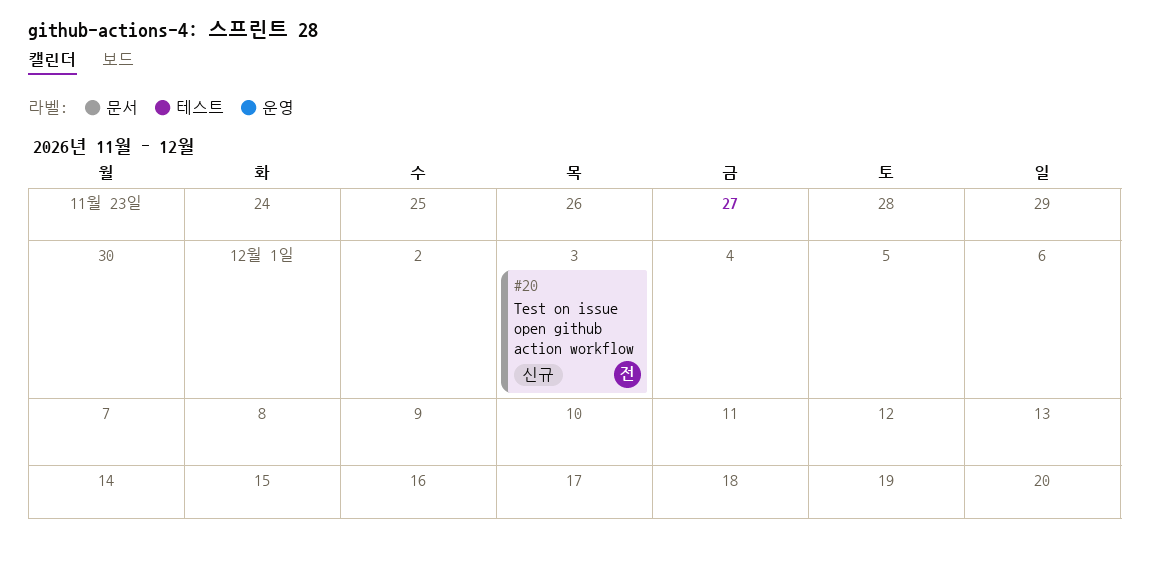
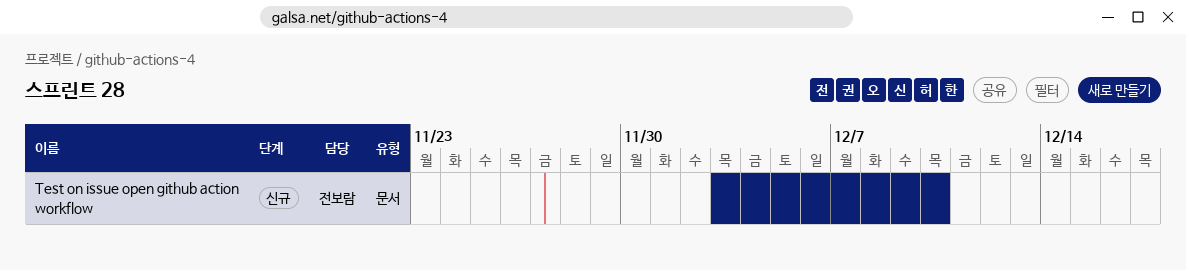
Test on issue open github action workflow, due: Dec 3 -> Dec 10

